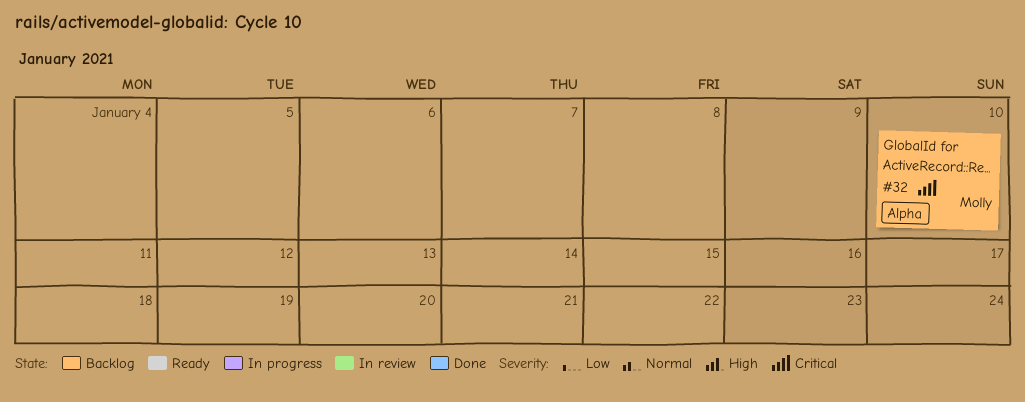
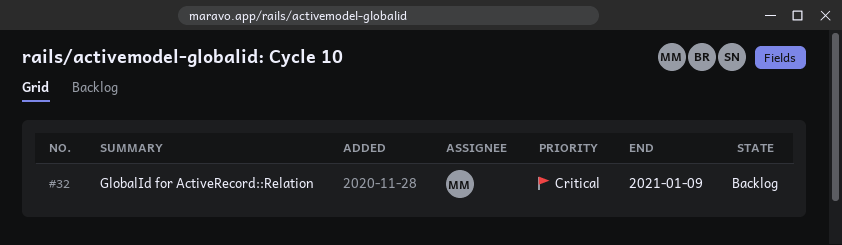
#32, due: Jan 10 -> Jan 9

